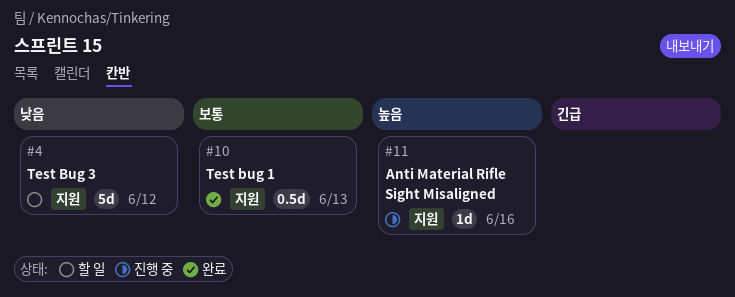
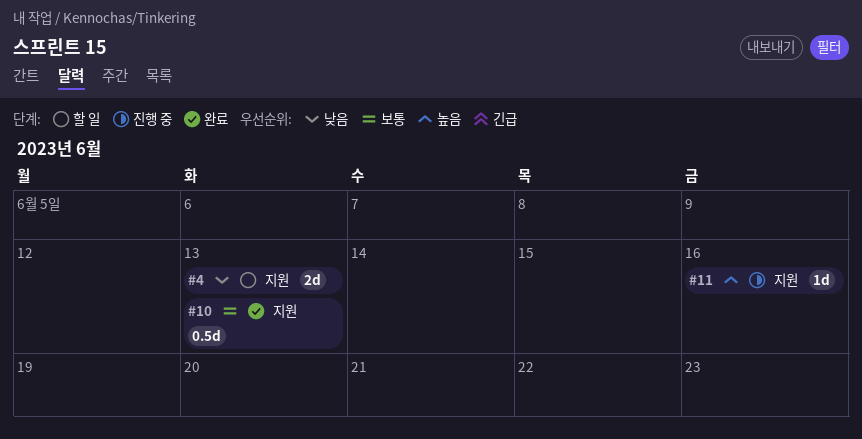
#4, estimate: 5d -> 2d
#4, due: Jun 12 -> Jun 13

